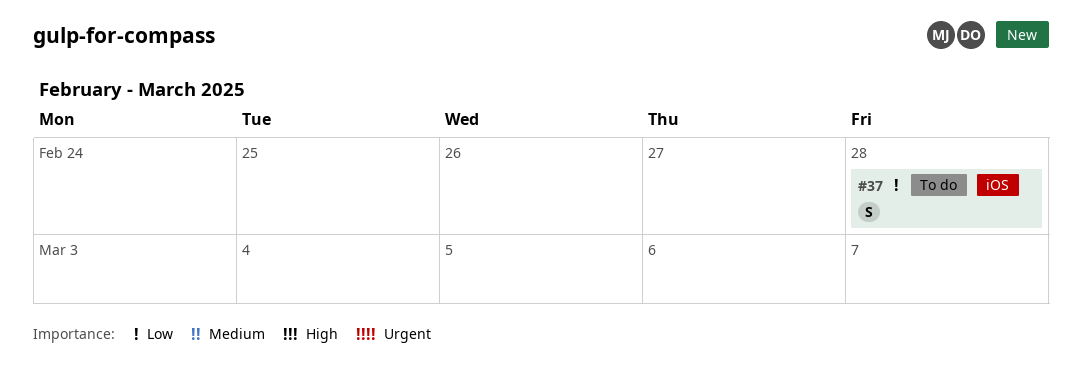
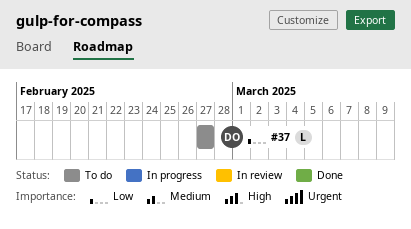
#37, estimate: S -> L
#37, due: Feb 28 -> Feb 27

